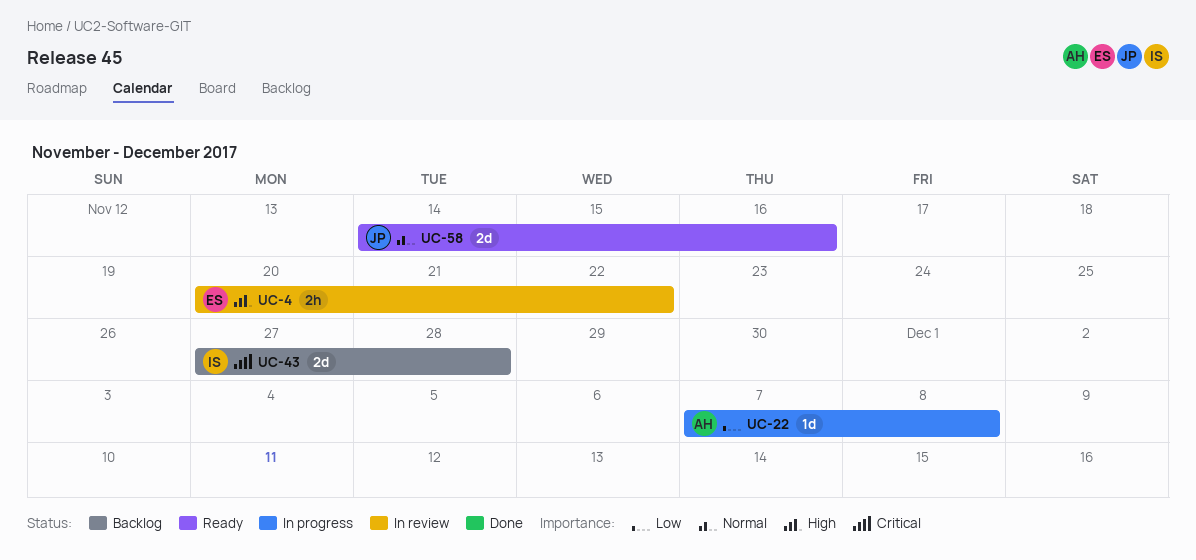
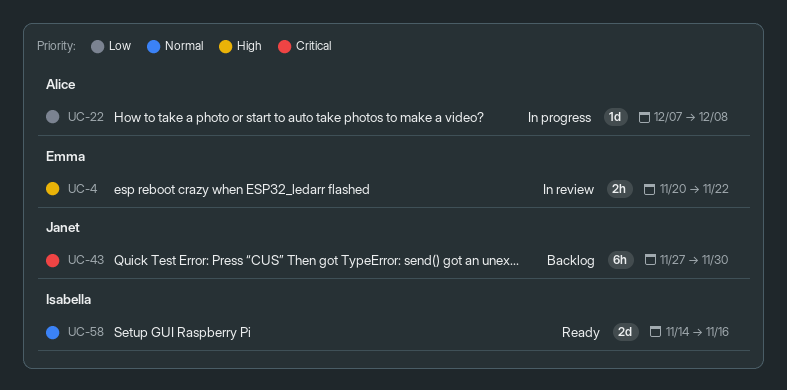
UC-43, owner: Isabella -> Janet
UC-43, estimate: 2d -> 6h
UC-43, due: Nov 28 -> Nov 30
UC-58, owner: Janet -> Isabella

